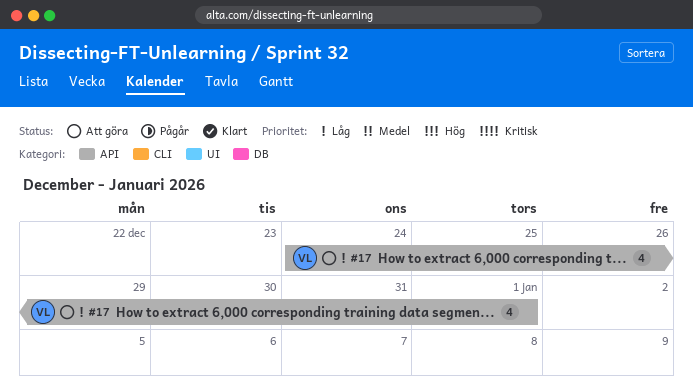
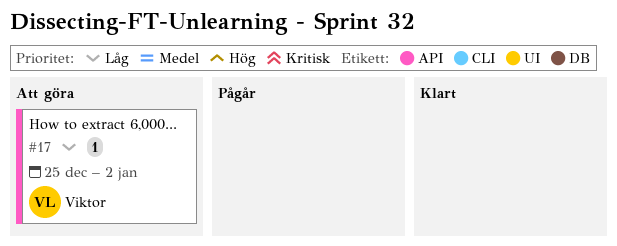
#17, estimate: 4 -> 1
#17, start: Dec 24 -> Dec 25
#17, due: Jan 1 -> Jan 2

